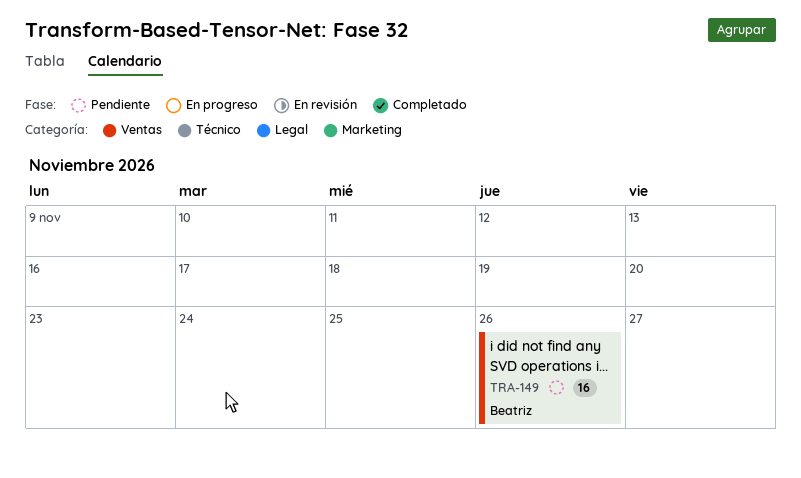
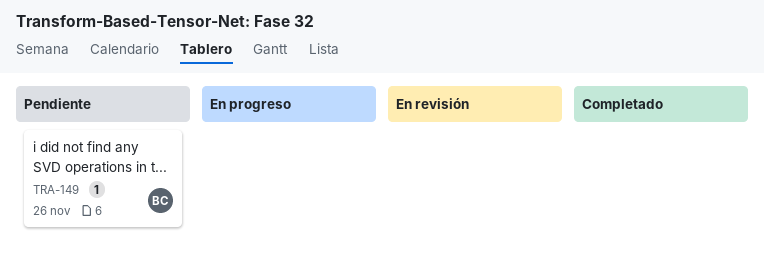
TRA-149, estimate: 16 -> 1

